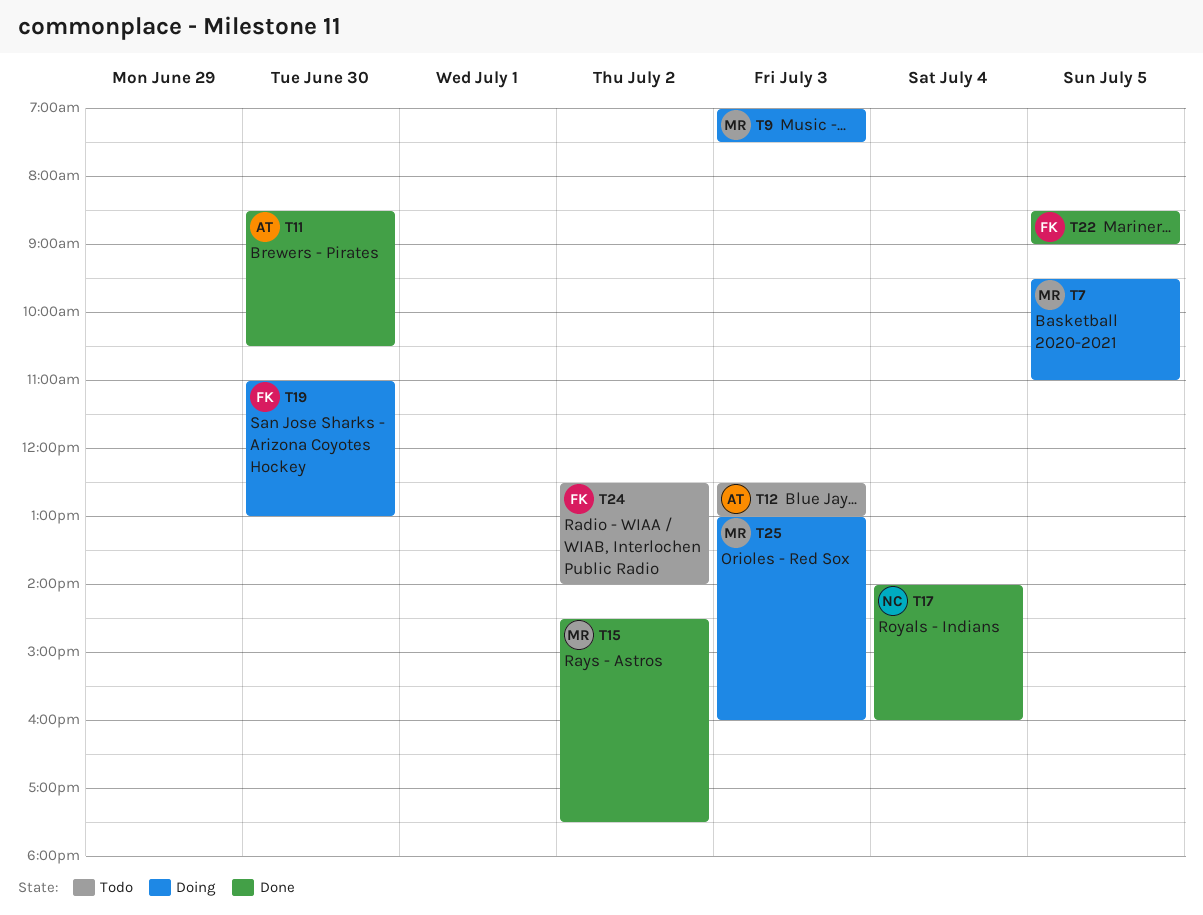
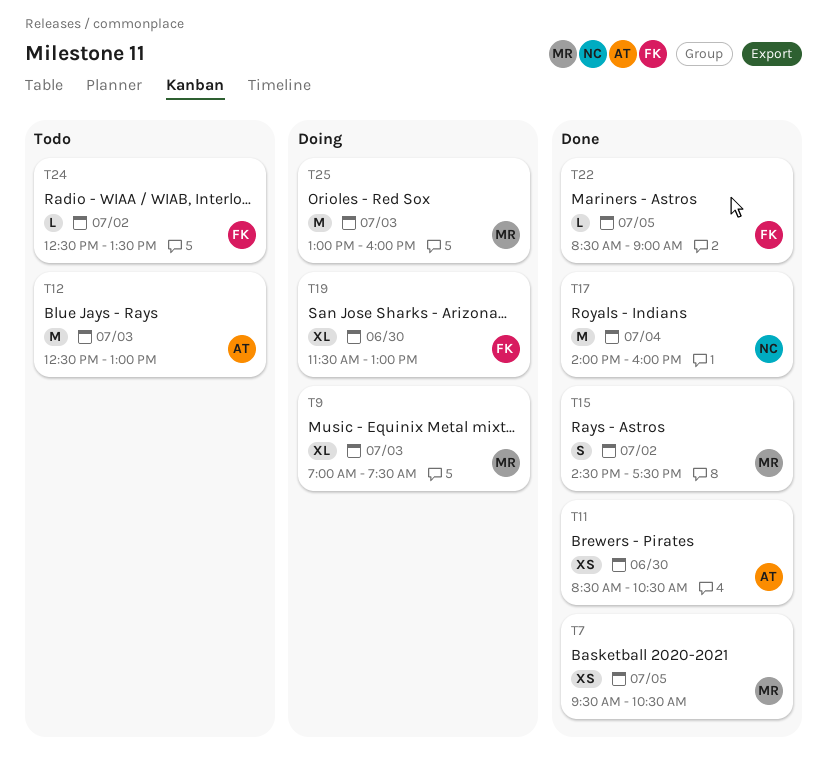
T7, status: Doing -> Done
T7, ends: 11:00 -> 10:30
T19, begins: 11:00 -> 11:30
T24, ends: 14:00 -> 13:30

